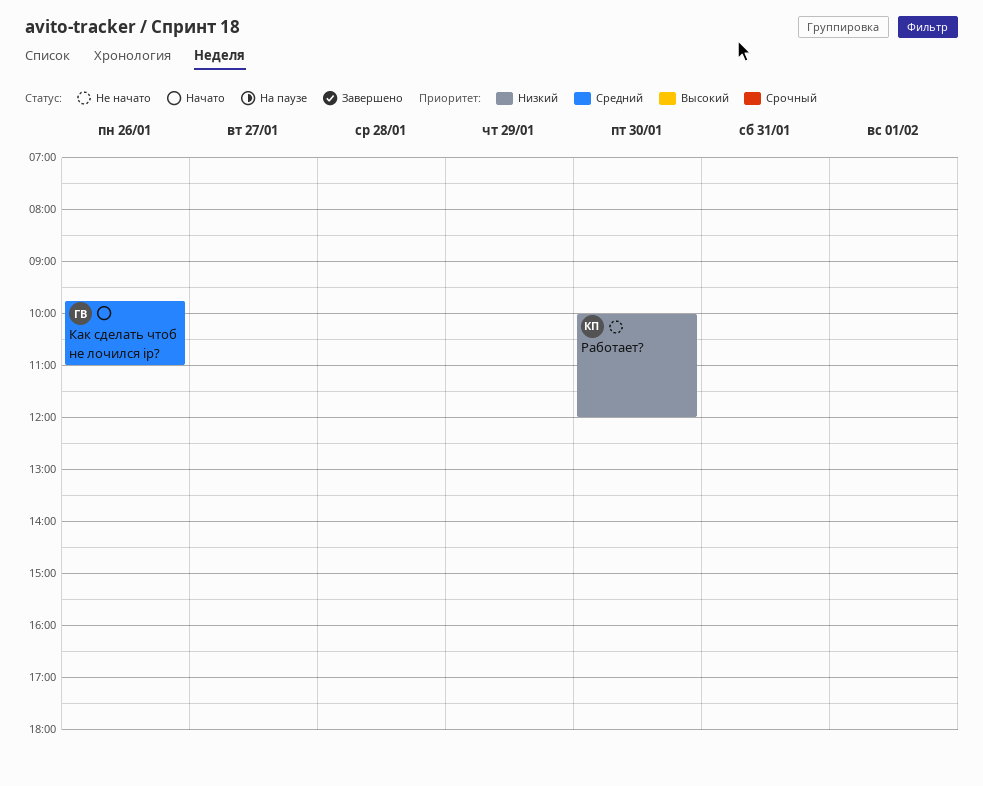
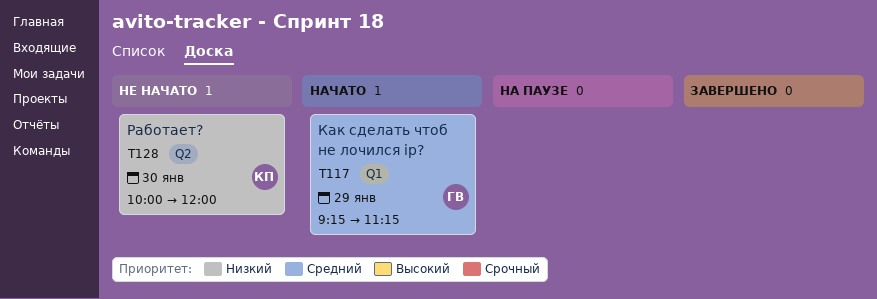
Как сделать чтоб не лочился ip?, day: Jan 26 -> Jan 29
Как сделать чтоб не лочился ip?, begins: 09:45 -> 09:15
Как сделать чтоб не лочился ip?, ends: 11:00 -> 11:15

